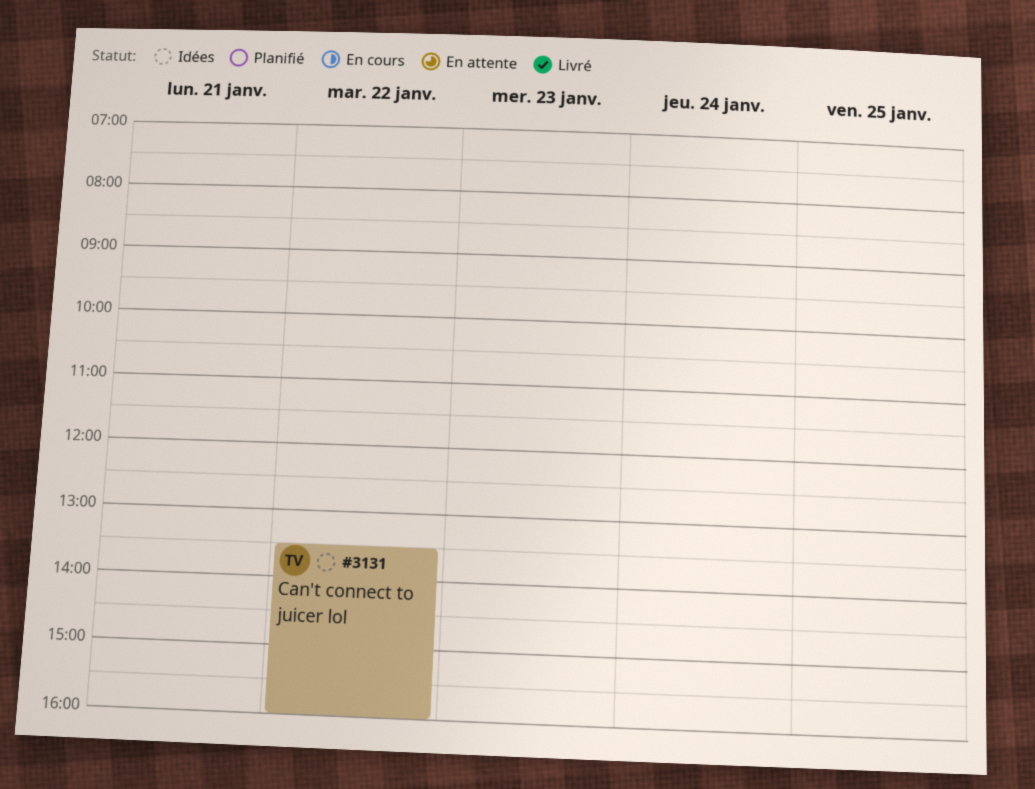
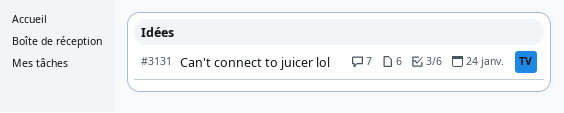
#3131, day: Jan 22 -> Jan 24

